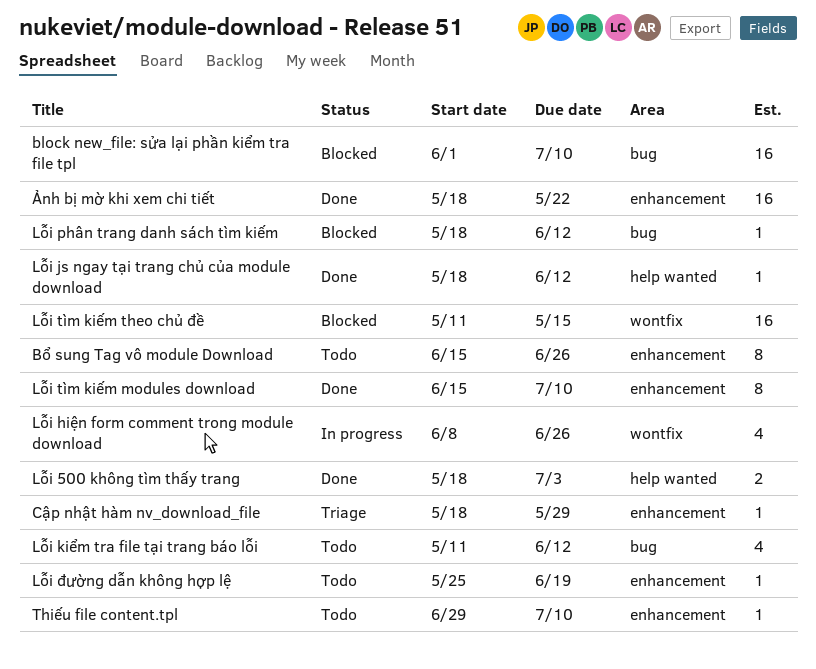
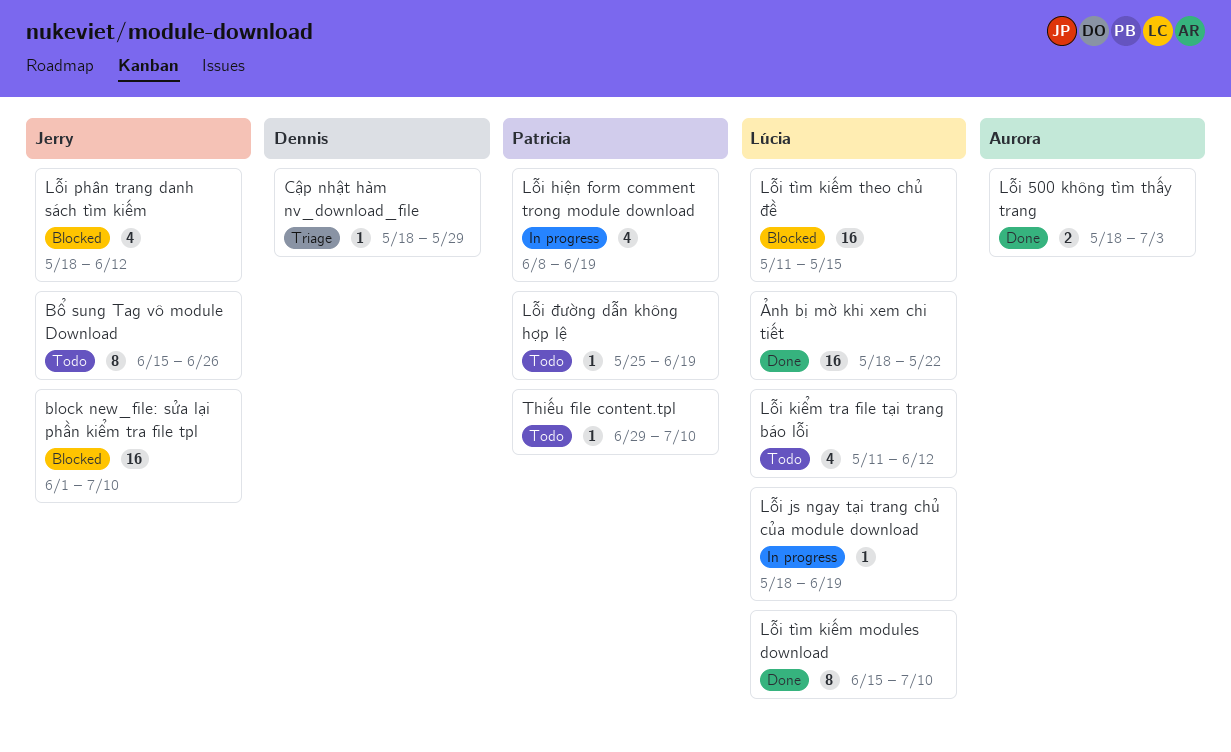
Lỗi hiện form comment trong module download, due: Jun 26 -> Jun 19
Lỗi js ngay tại trang chủ của module download, status: Done -> In progress
Lỗi js ngay tại trang chủ của module download, due: Jun 12 -> Jun 19
Lỗi phân trang danh sách tìm kiếm, estimate: 1 -> 4

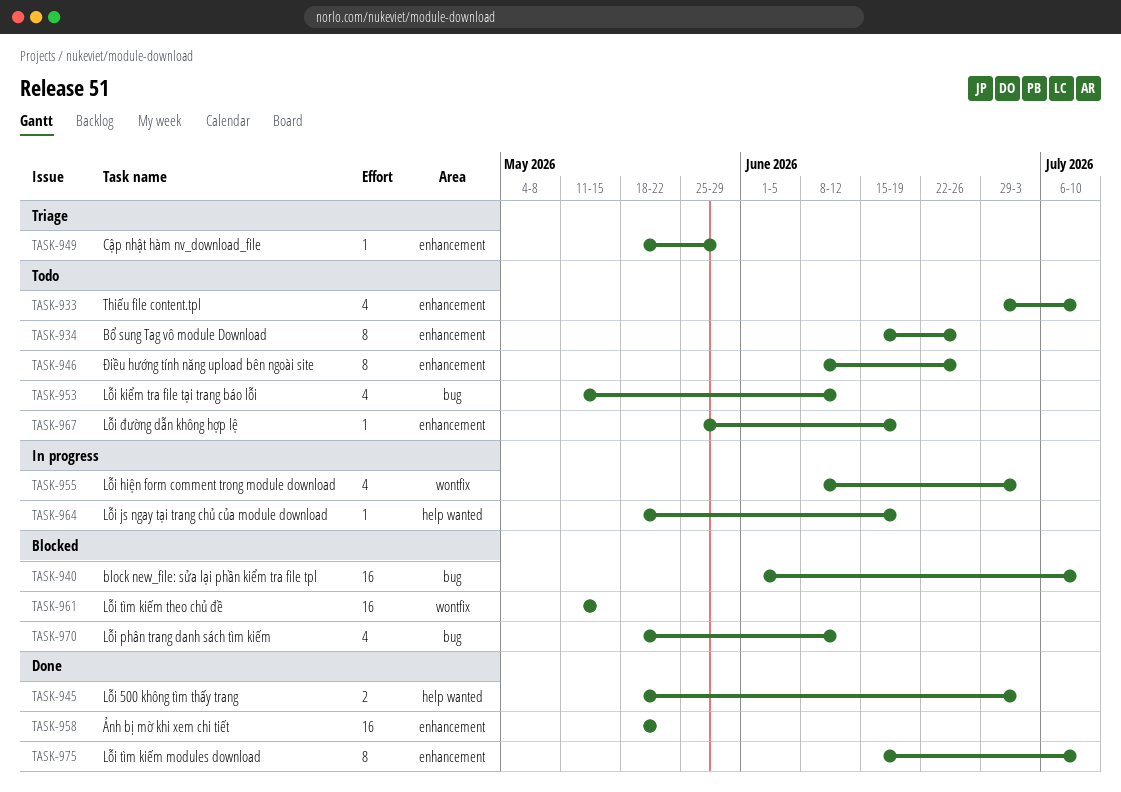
Lỗi hiện form comment trong module download, due: Jun 19 -> Jul 3
Thiếu file content.tpl, estimate: 1 -> 4
Điều hướng tính năng upload bên ngoài site: none -> present

